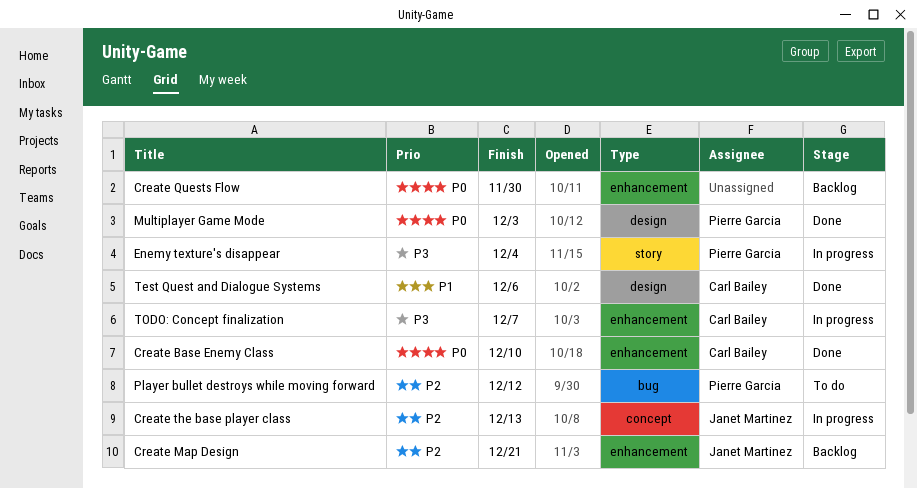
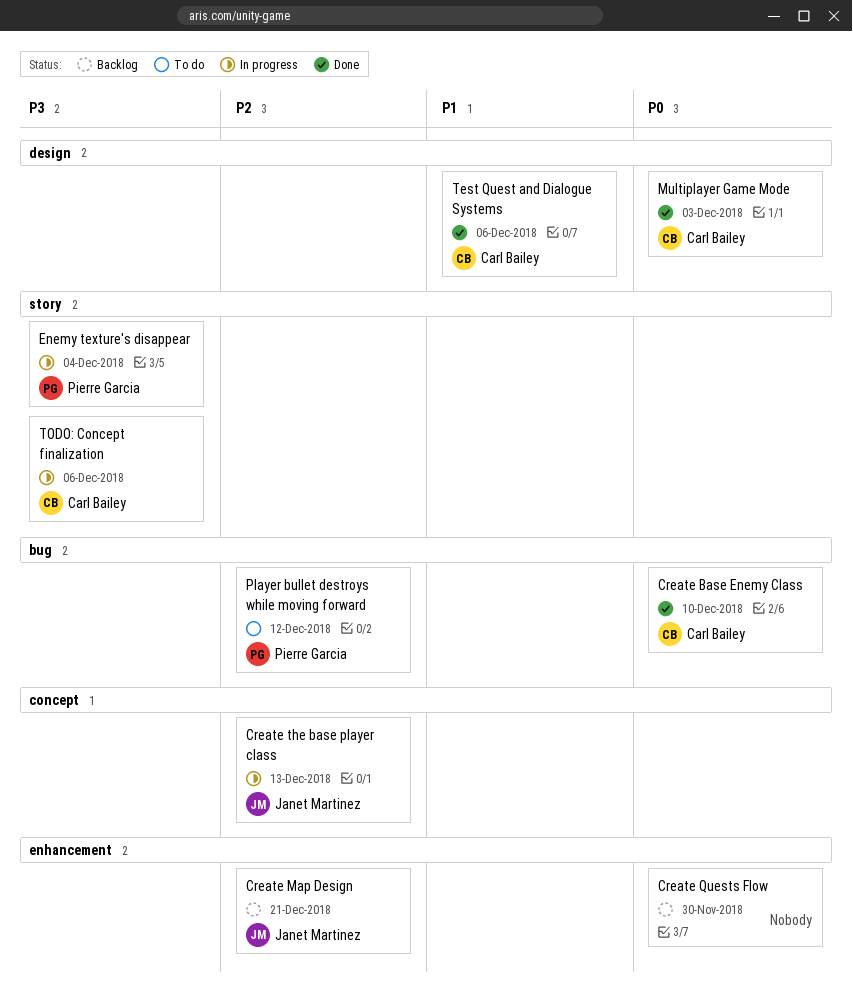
Create Base Enemy Class, label: enhancement -> bug
Multiplayer Game Mode, owner: Pierre Garcia -> Carl Bailey
TODO: Concept finalization, label: enhancement -> story
TODO: Concept finalization, due: Dec 7 -> Dec 6

